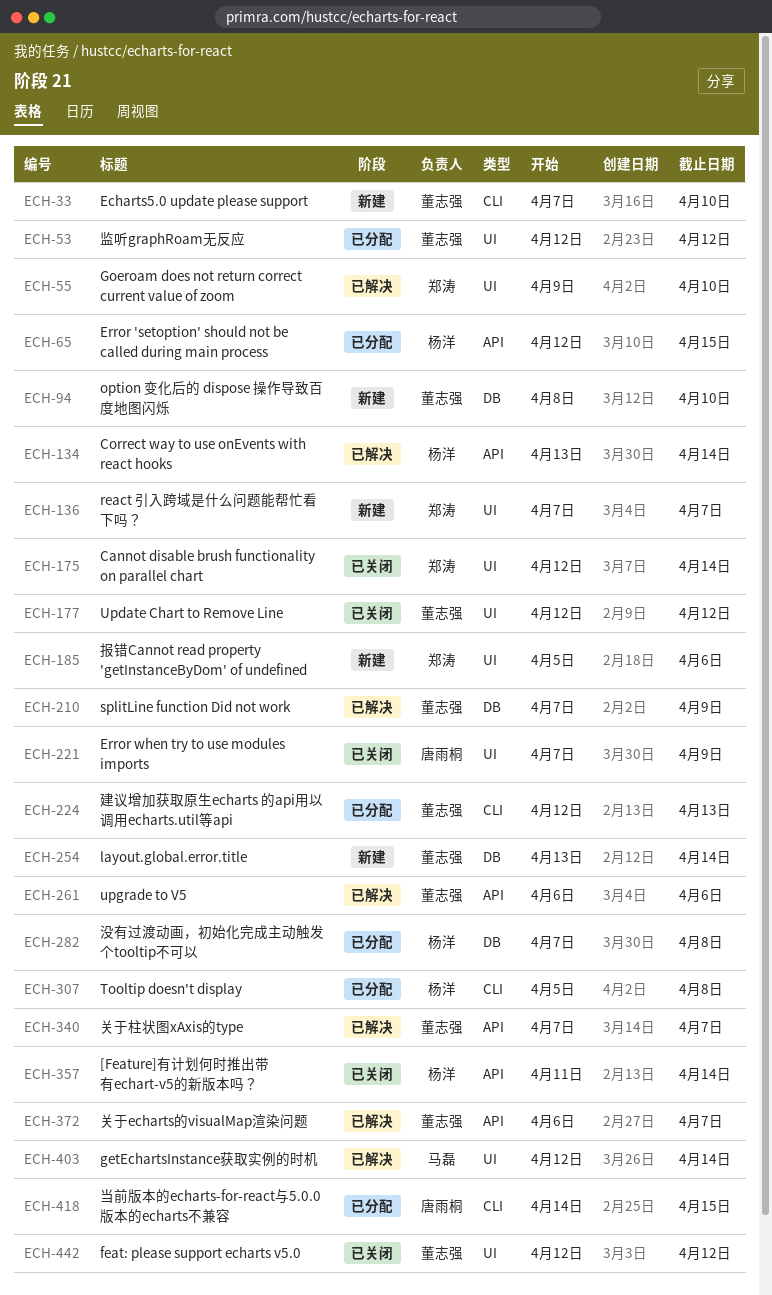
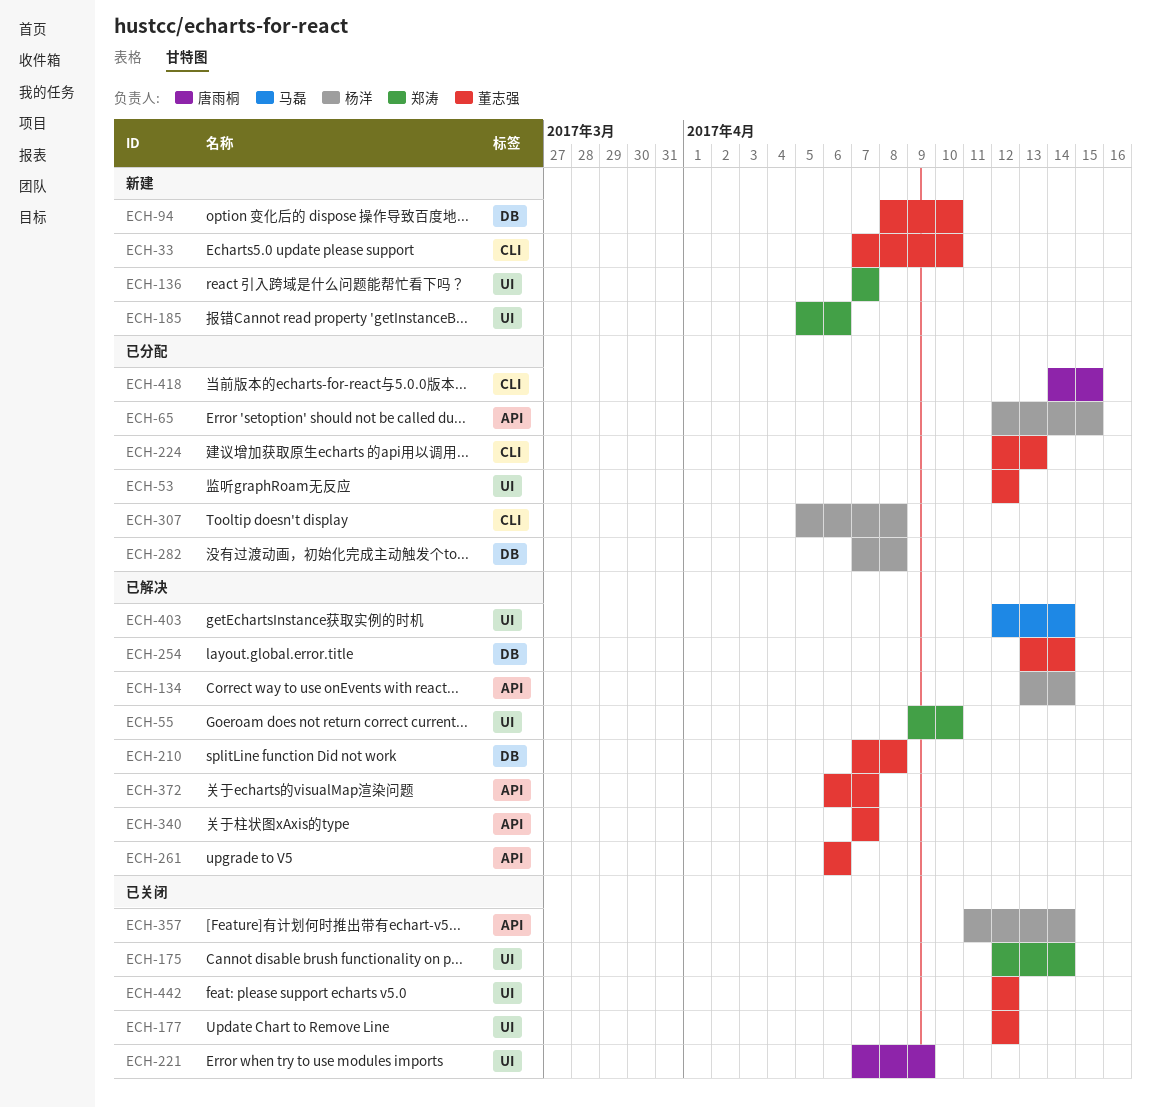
ECH-210, due: Apr 9 -> Apr 8
ECH-254, status: 新建 -> 已解决

